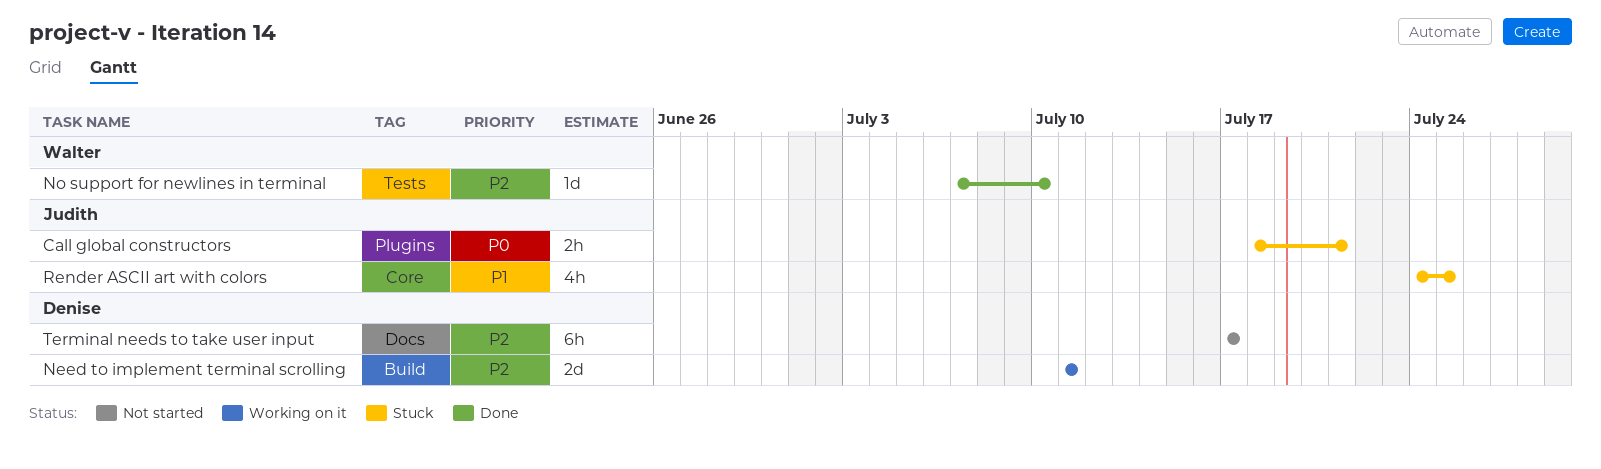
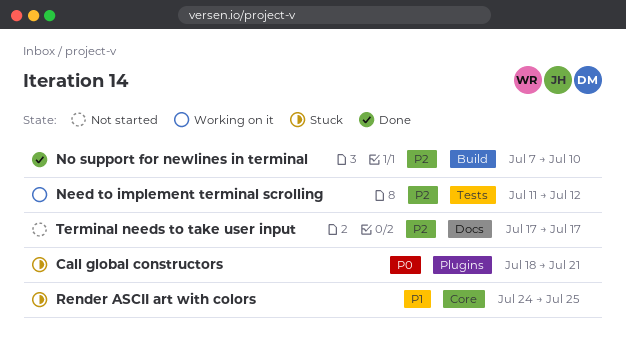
Need to implement terminal scrolling, label: Build -> Tests
Need to implement terminal scrolling, due: Jul 11 -> Jul 12
No support for newlines in terminal, label: Tests -> Build

